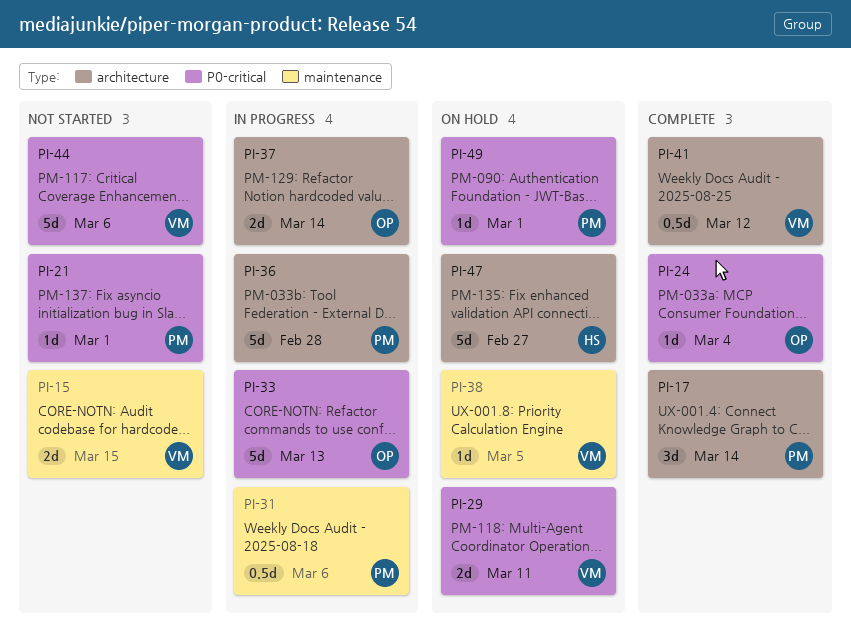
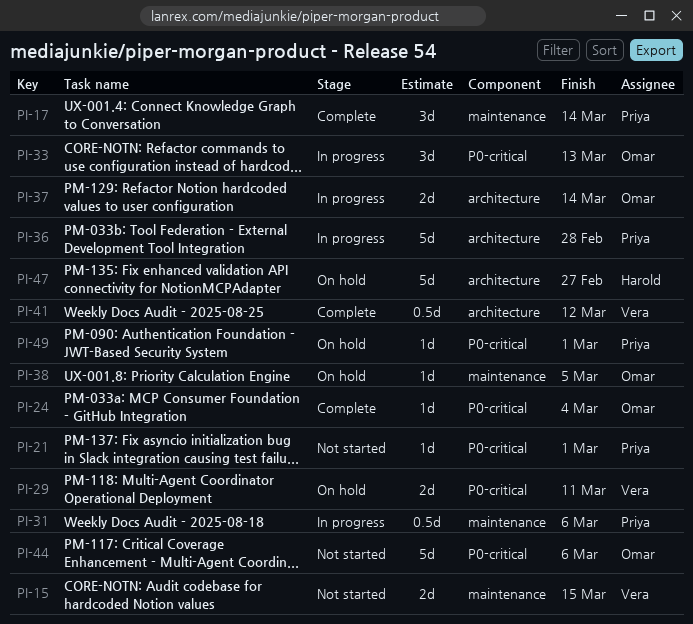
PI-17, label: architecture -> maintenance
PI-33, estimate: 5d -> 3d
PI-38, owner: Vera -> Omar
PI-44, owner: Vera -> Omar

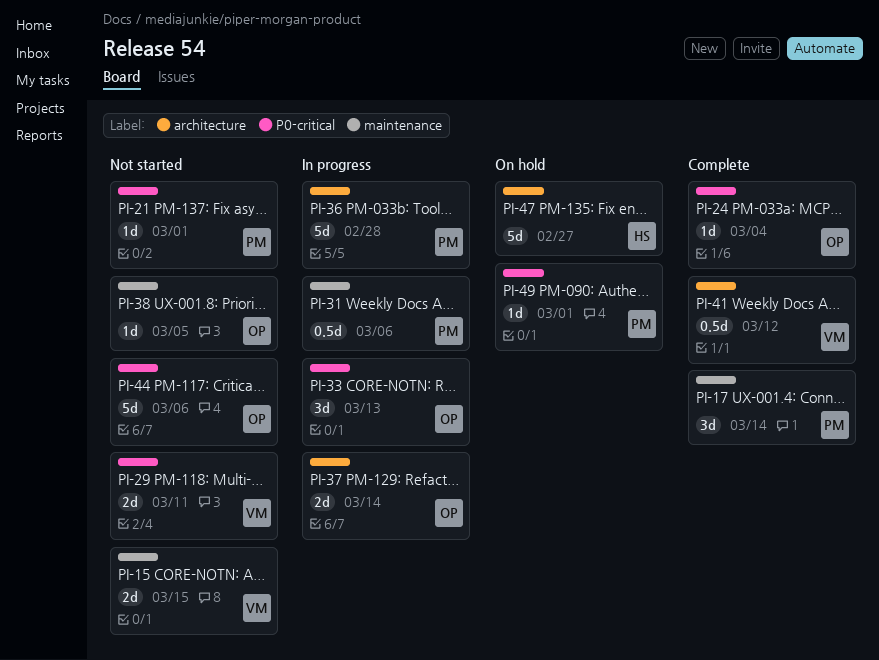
PI-29, status: On hold -> Not started
PI-38, status: On hold -> Not started

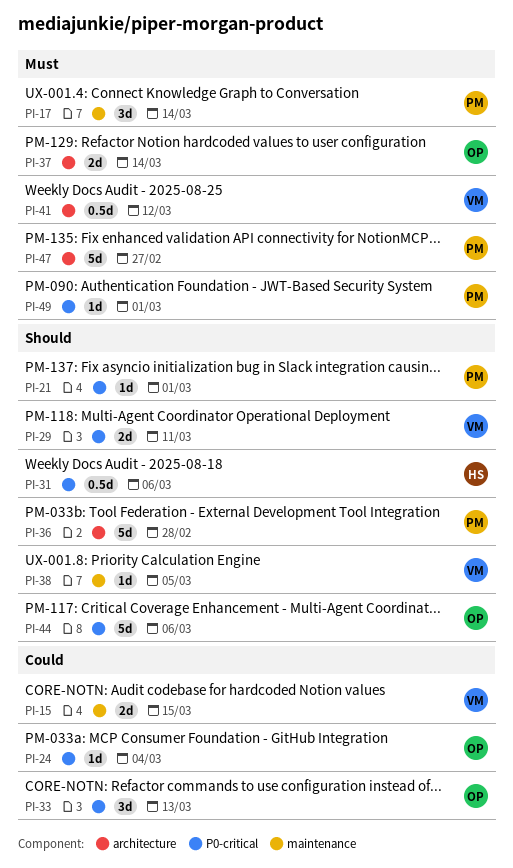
PI-31, owner: PM -> HS
PI-31, label: maintenance -> P0-critical
PI-38, owner: OP -> VM
PI-47, owner: HS -> PM

